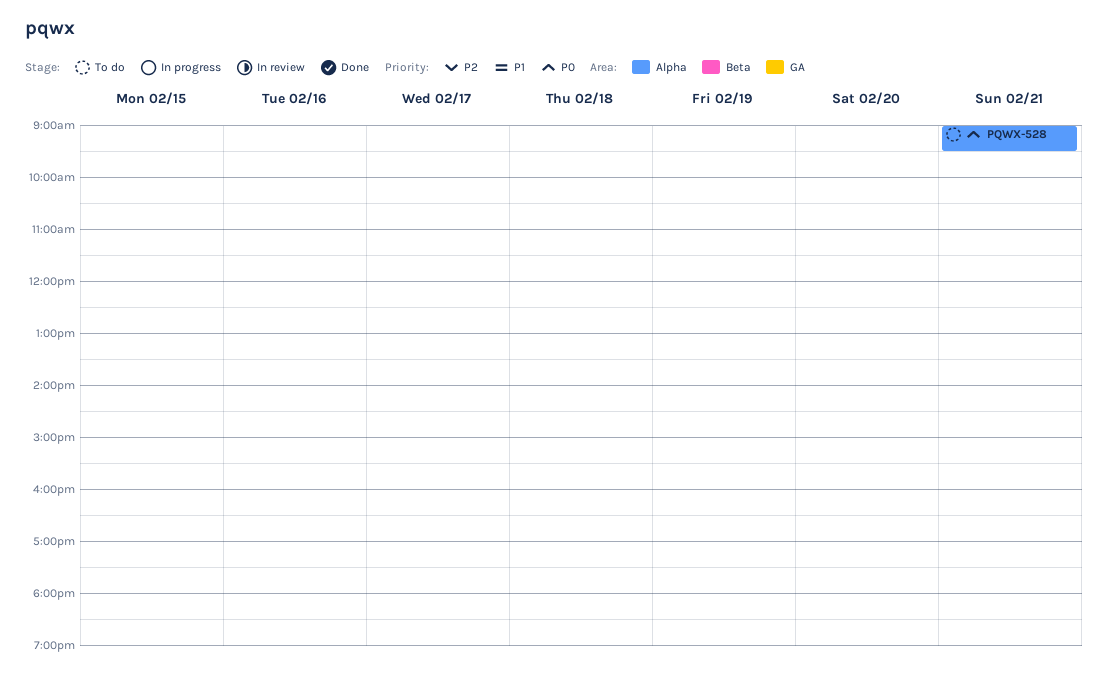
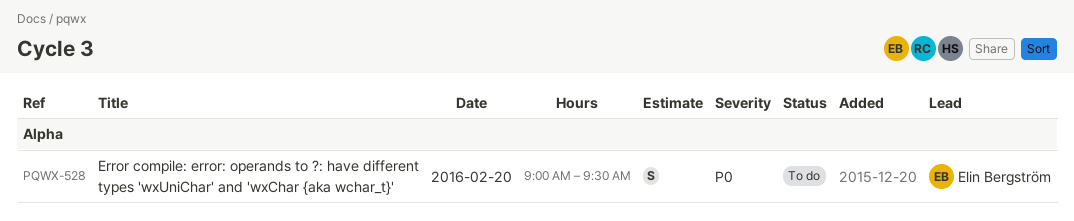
PQWX-528, day: Feb 21 -> Feb 20

